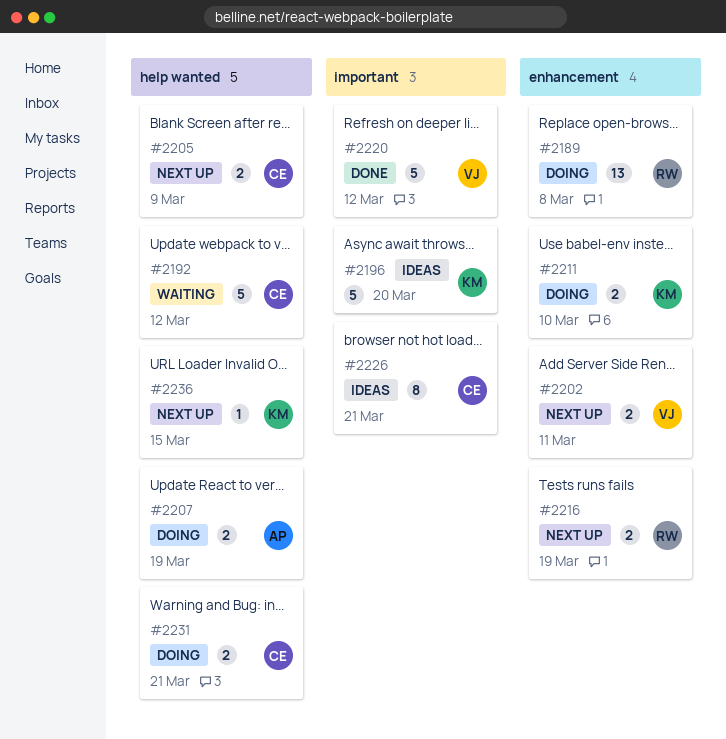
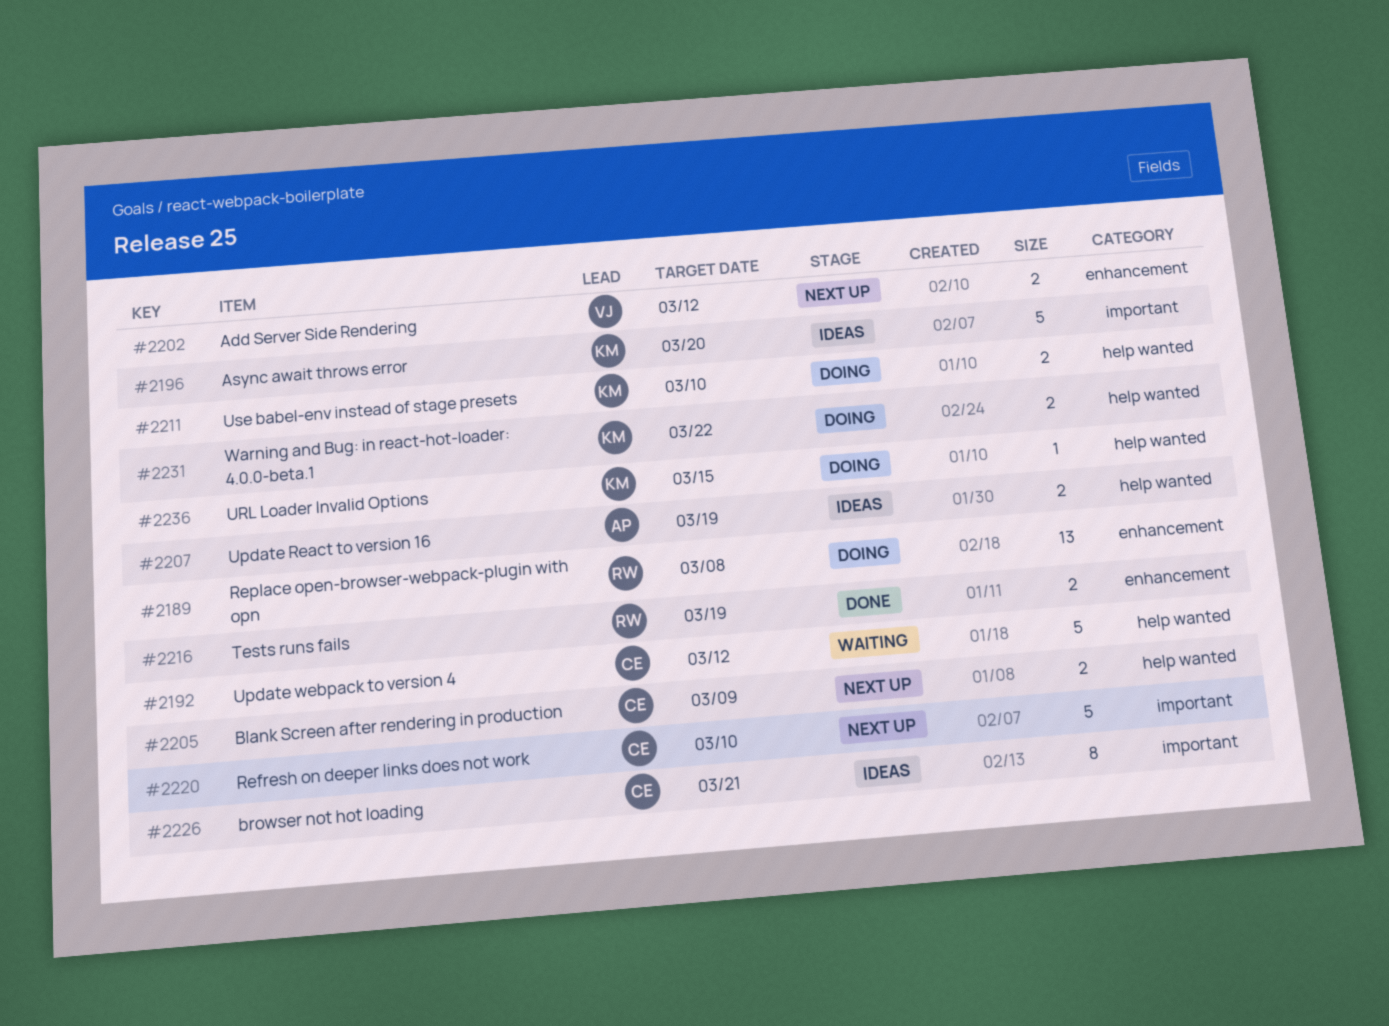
#2202, due: Mar 11 -> Mar 12
#2207, status: Doing -> Ideas
#2211, label: enhancement -> help wanted
#2216, status: Next up -> Done
#2220, status: Done -> Next up
#2220, owner: VJ -> CE
#2220, due: Mar 12 -> Mar 10
#2231, owner: CE -> KM
#2231, due: Mar 21 -> Mar 22
#2236, status: Next up -> Doing

